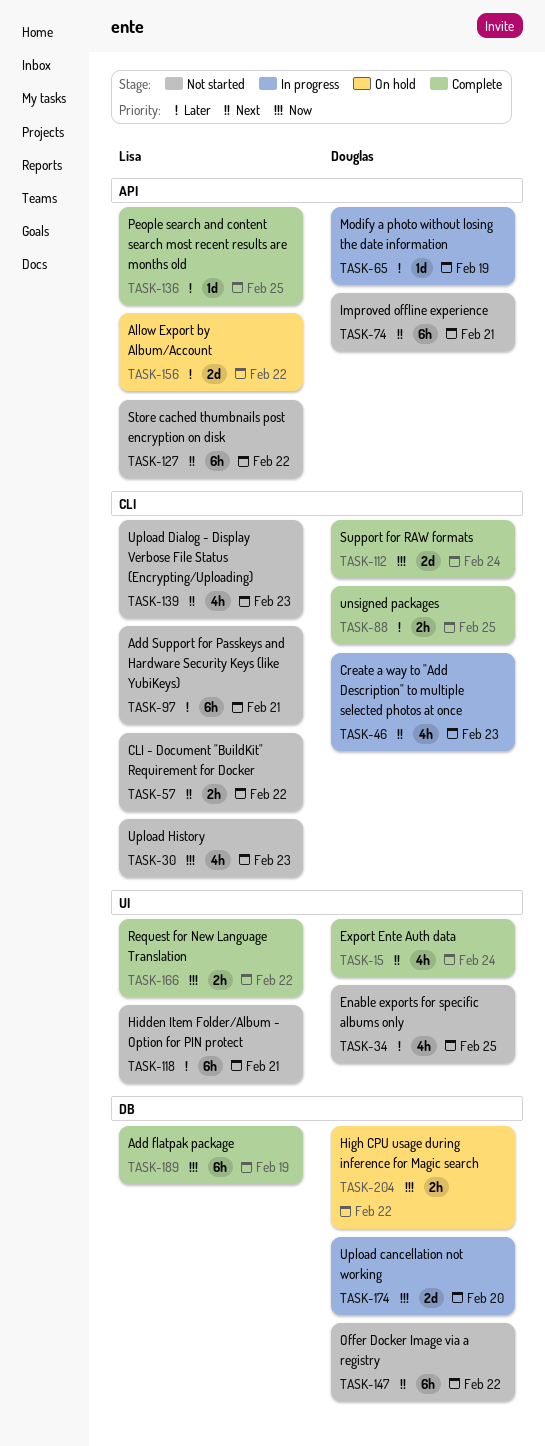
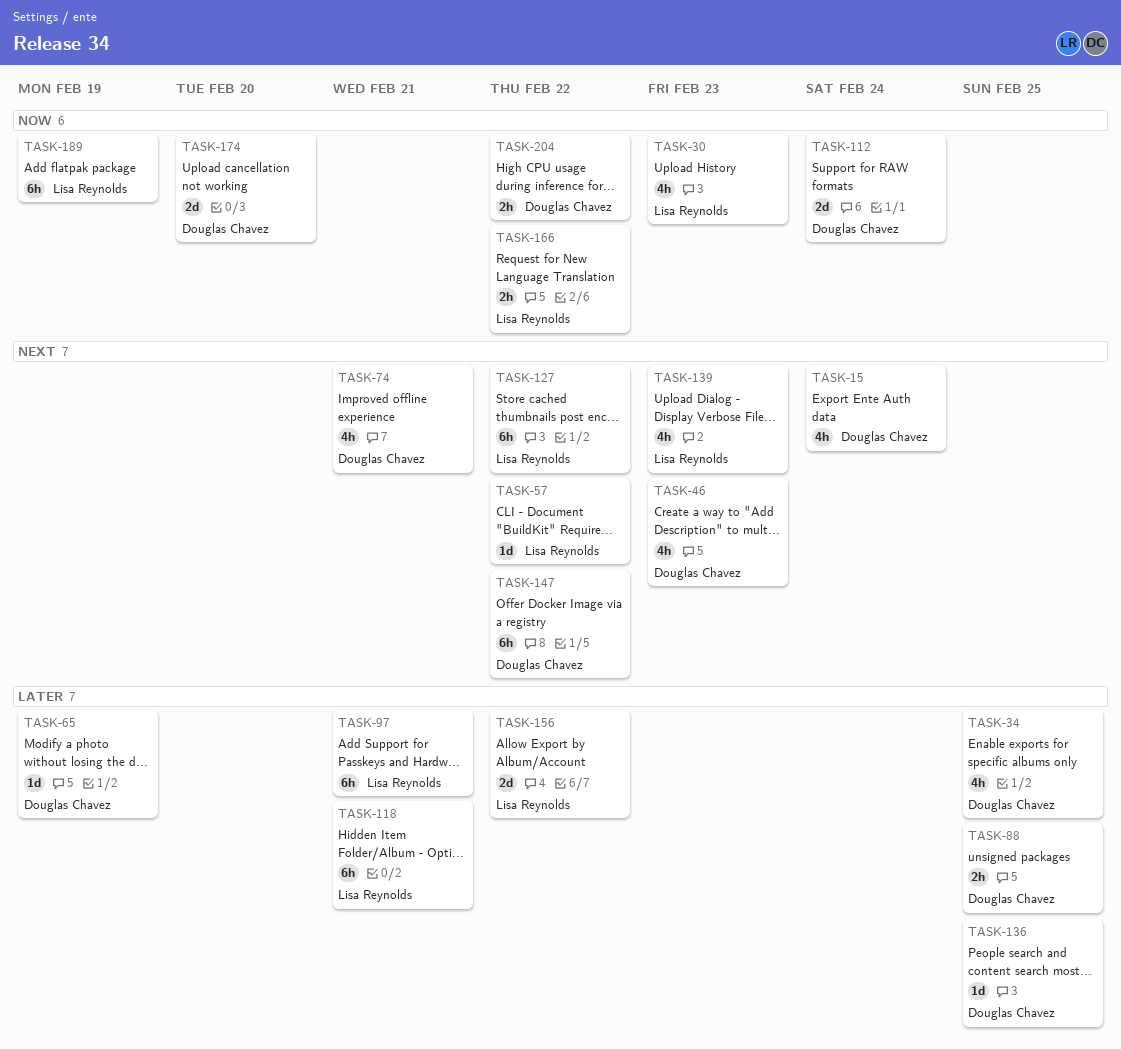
TASK-57, estimate: 2h -> 1d
TASK-74, estimate: 6h -> 4h
TASK-136, owner: Lisa Reynolds -> Douglas Chavez

